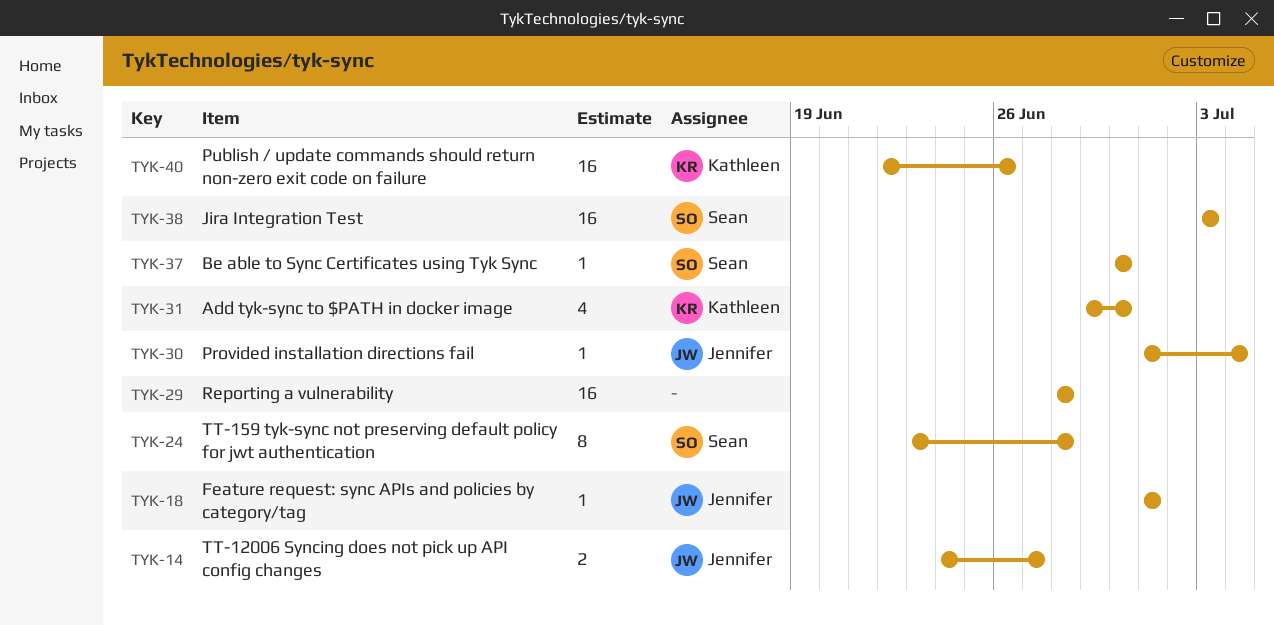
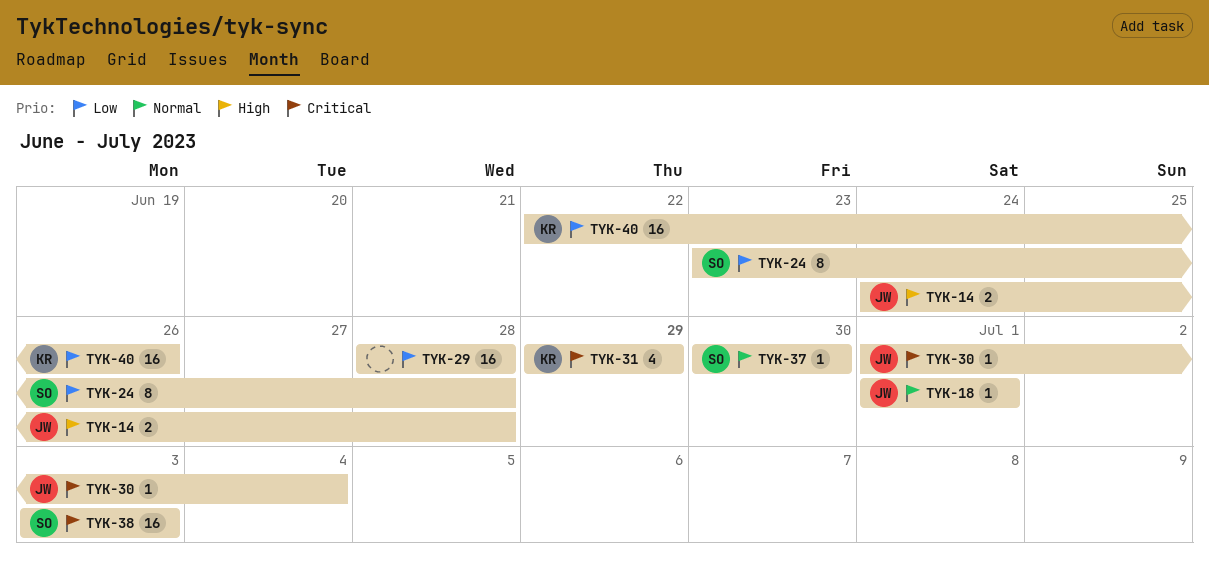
TYK-14, due: Jun 27 -> Jun 28
TYK-31, due: Jun 30 -> Jun 29

